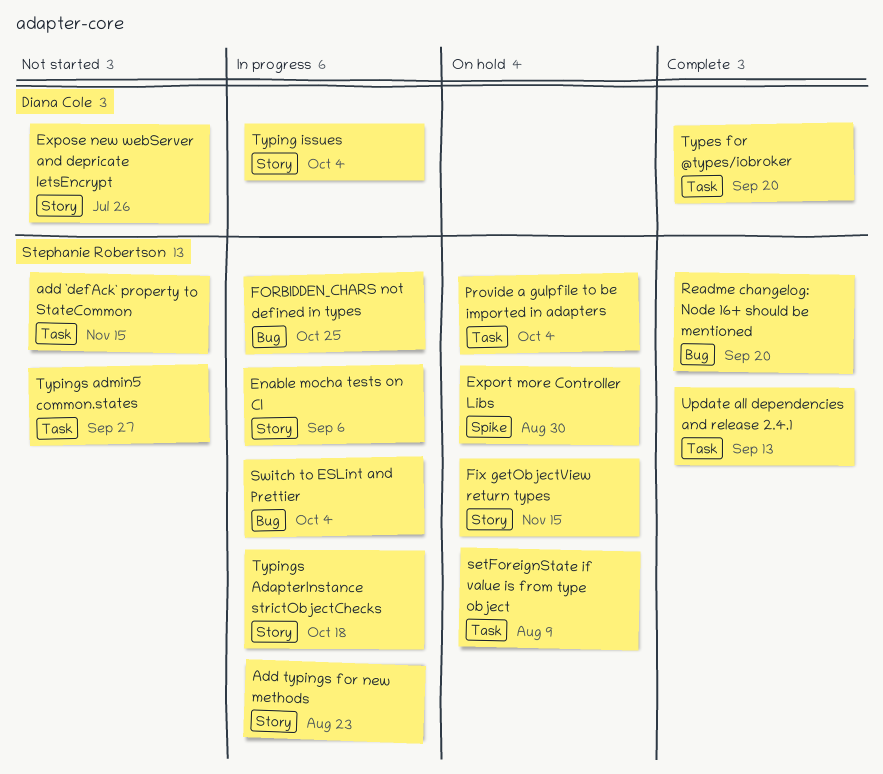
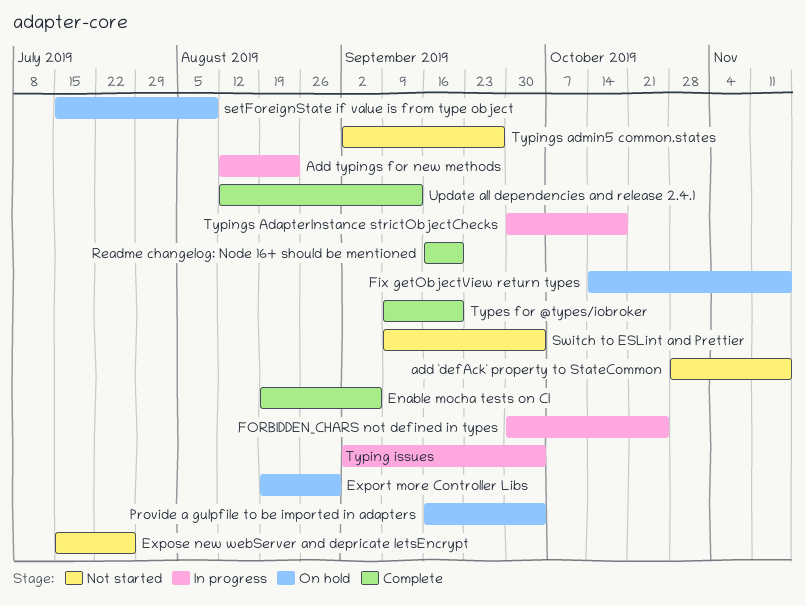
Enable mocha tests on CI, status: In progress -> Complete
Switch to ESLint and Prettier, status: In progress -> Not started

